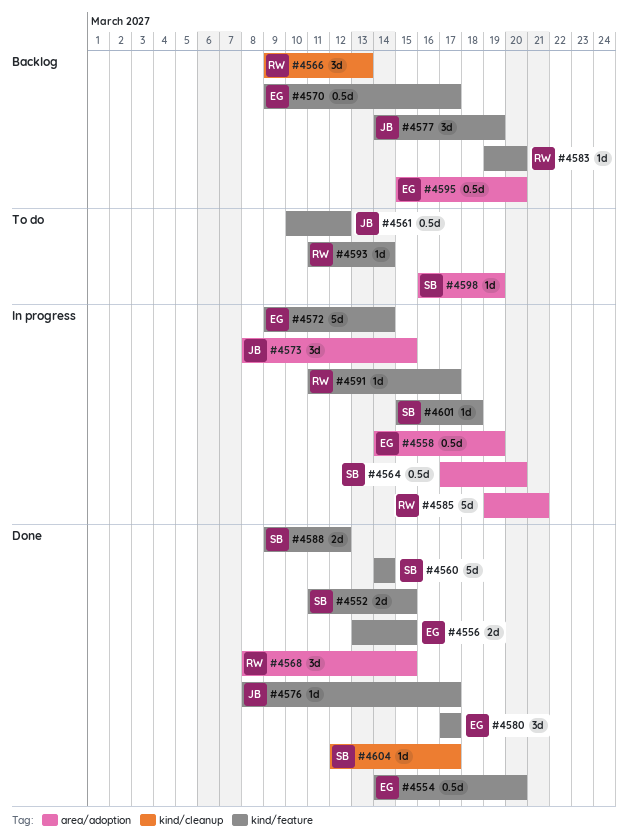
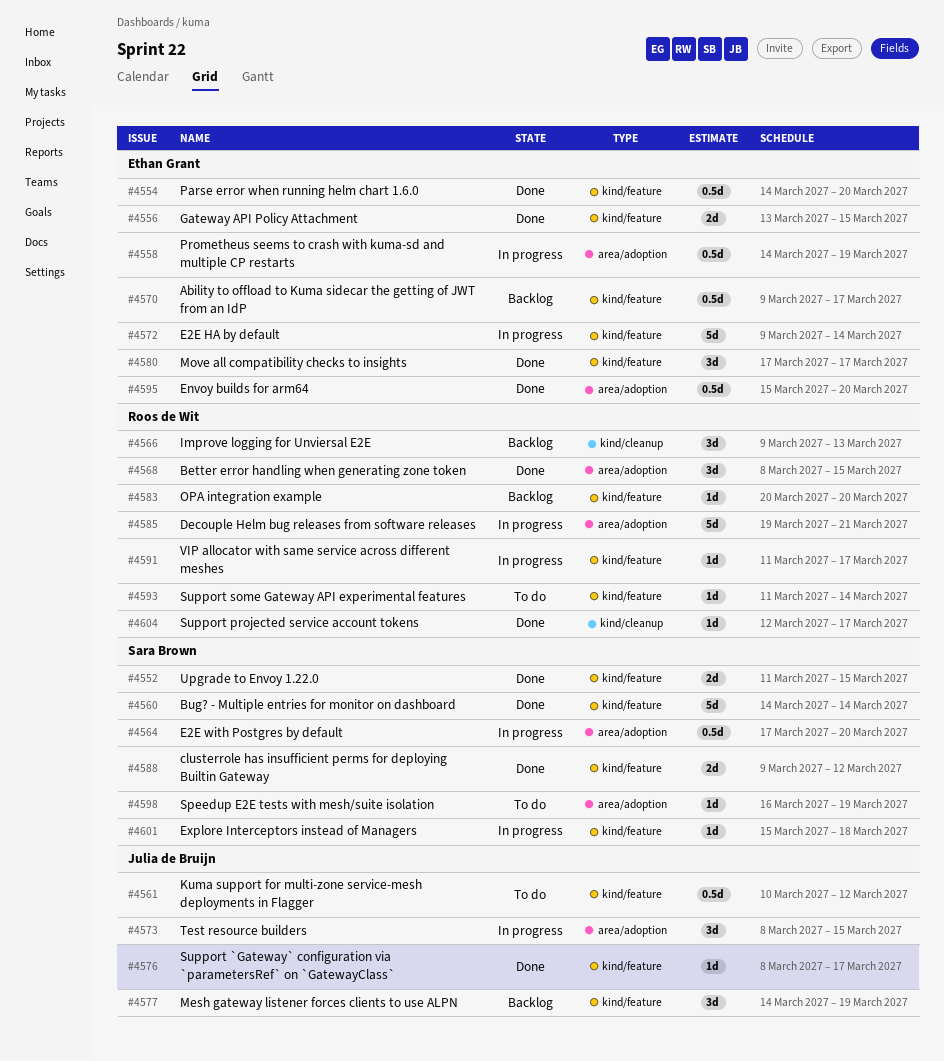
#4583, start: Mar 19 -> Mar 20
#4595, status: Backlog -> Done
#4604, owner: Sara Brown -> Roos de Wit

